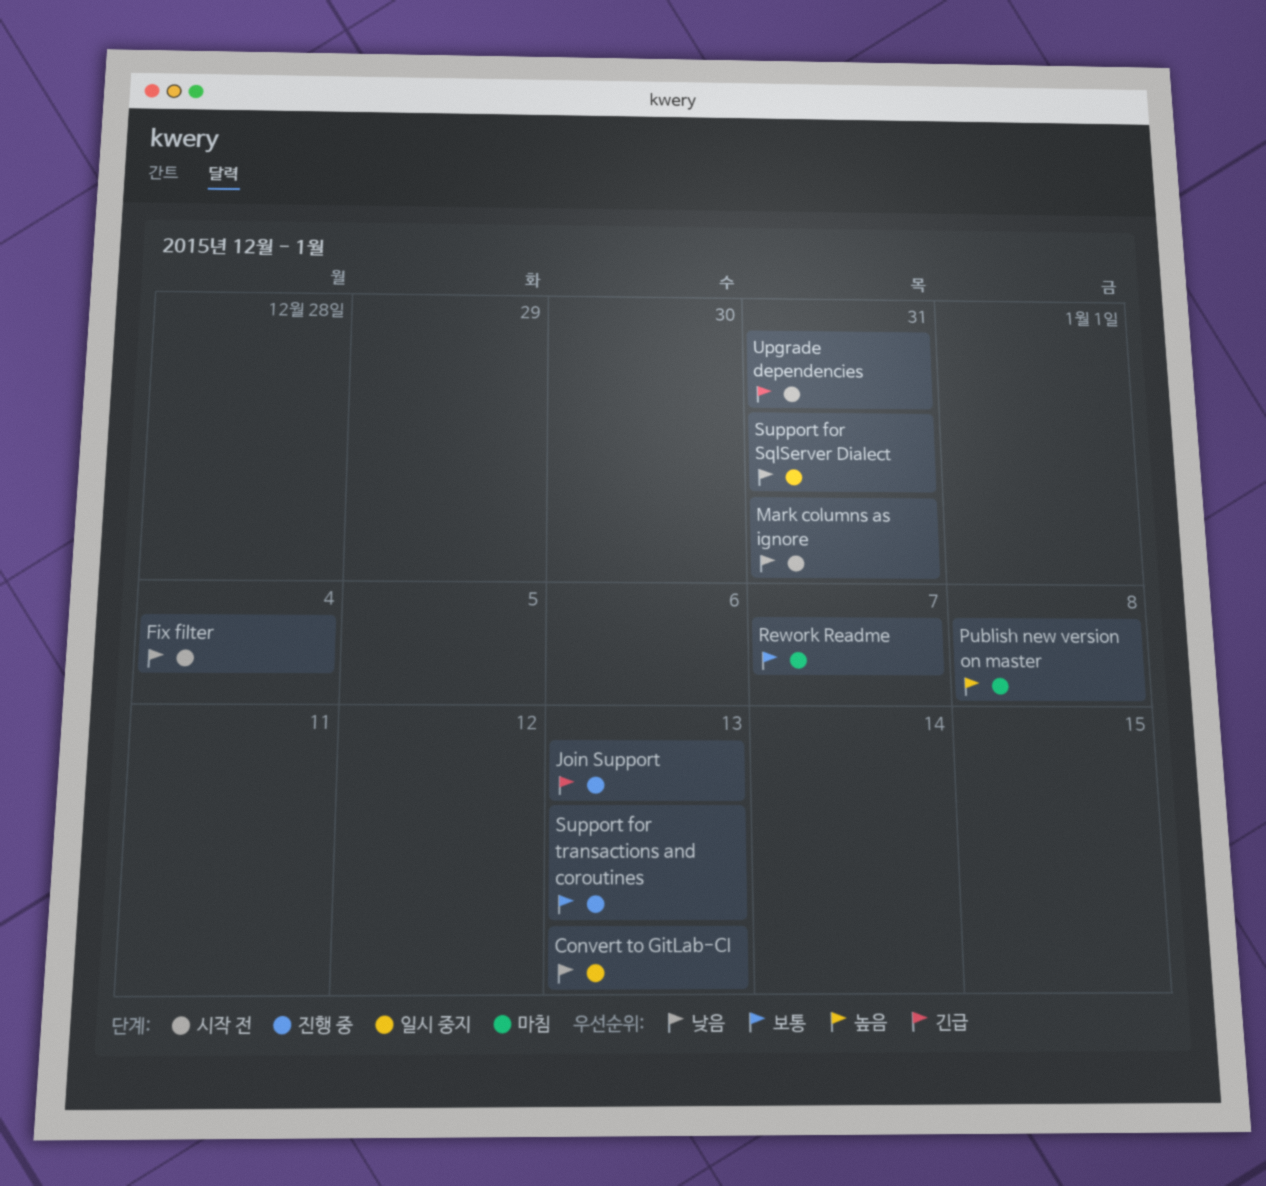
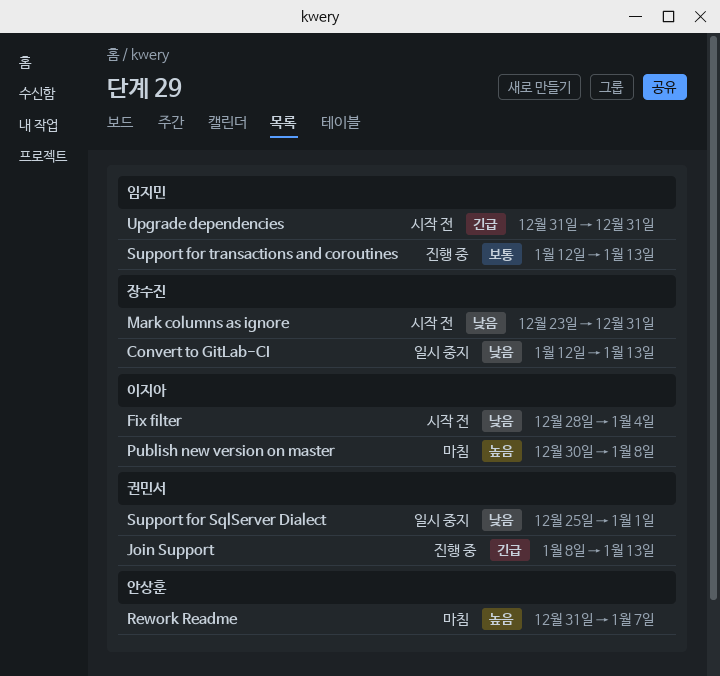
Rework Readme, priority: 보통 -> 높음
Support for SqlServer Dialect, due: Dec 31 -> Jan 1

